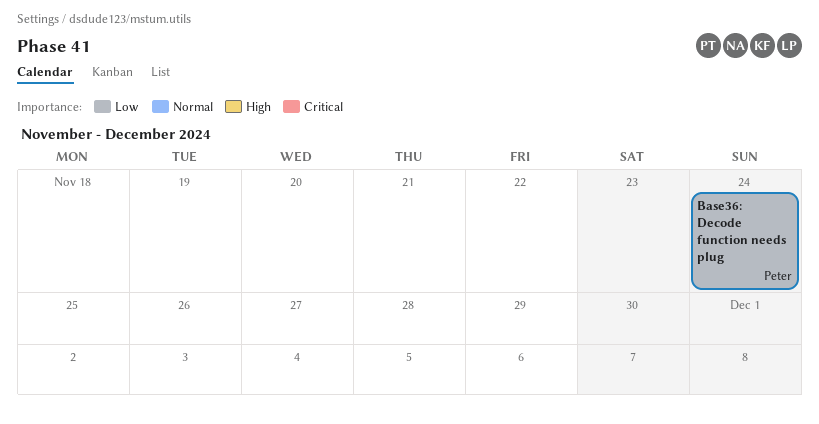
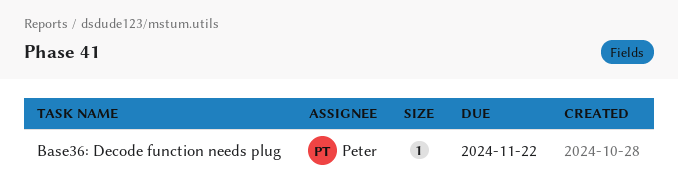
Base36: Decode function needs plug, due: Nov 24 -> Nov 22

